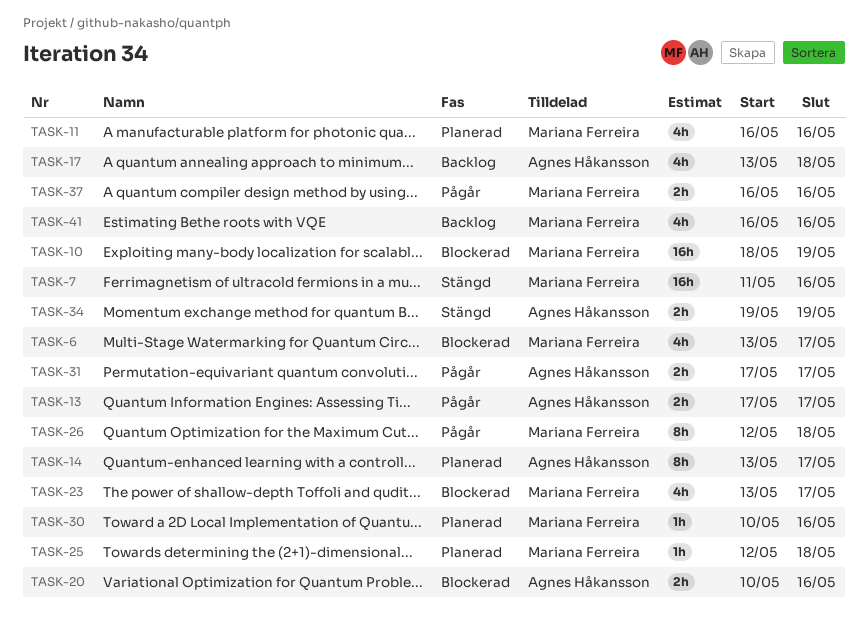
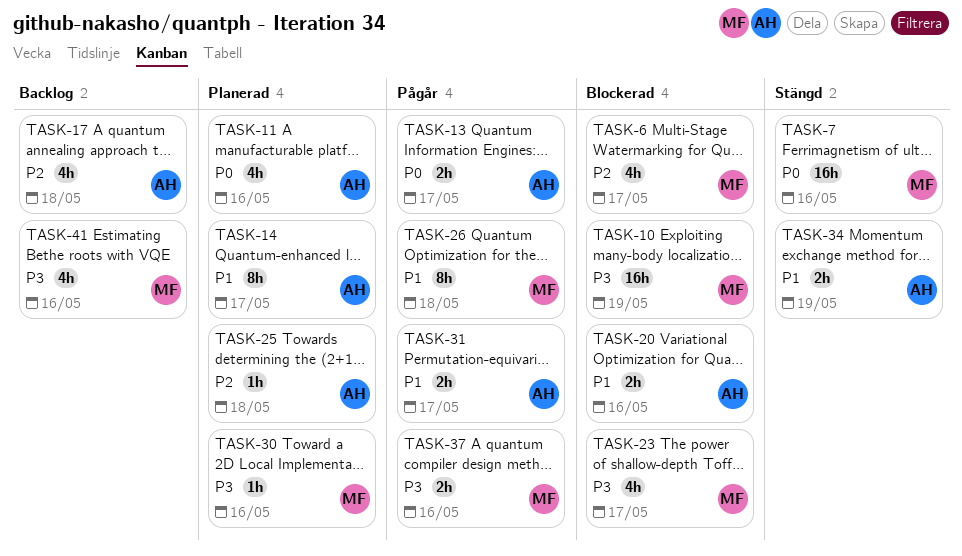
TASK-11, owner: Mariana Ferreira -> Agnes Håkansson
TASK-25, owner: Mariana Ferreira -> Agnes Håkansson

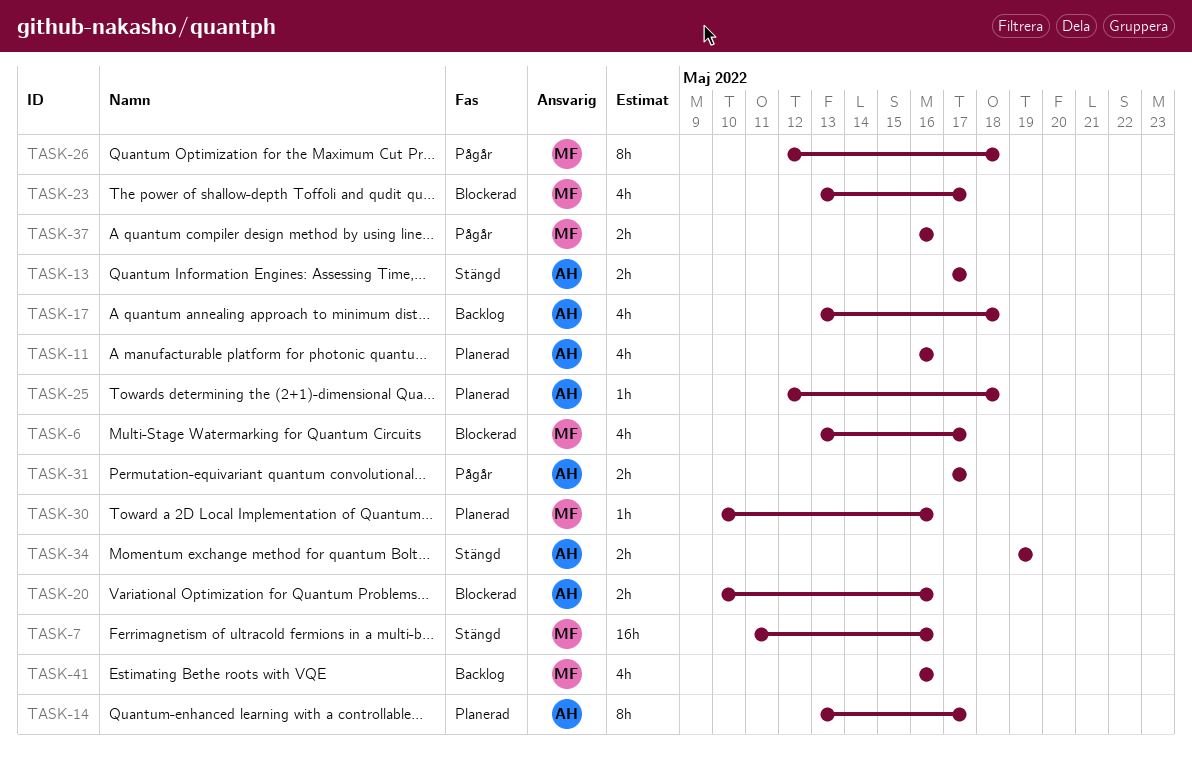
TASK-10: present -> none
TASK-13, status: Pågår -> Stängd

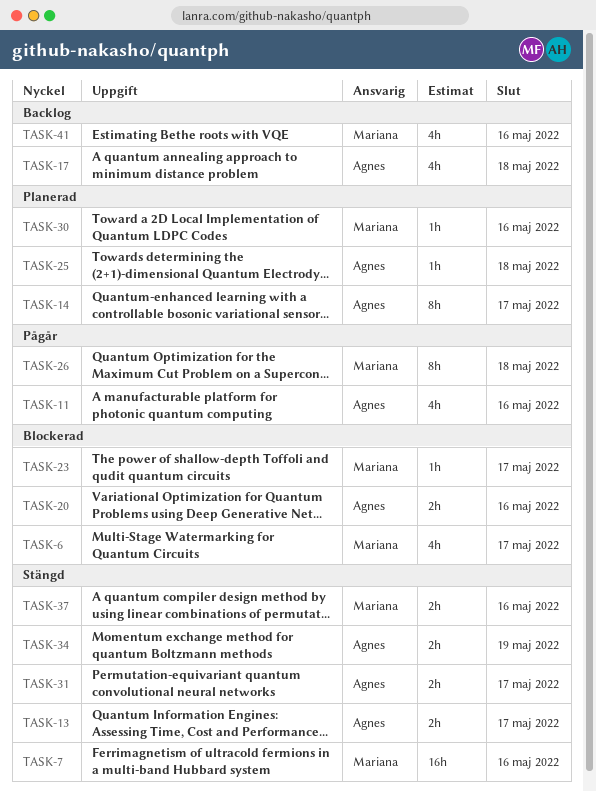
TASK-11, status: Planerad -> Pågår
TASK-23, estimate: 4h -> 1h
TASK-31, status: Pågår -> Stängd
TASK-37, status: Pågår -> Stängd

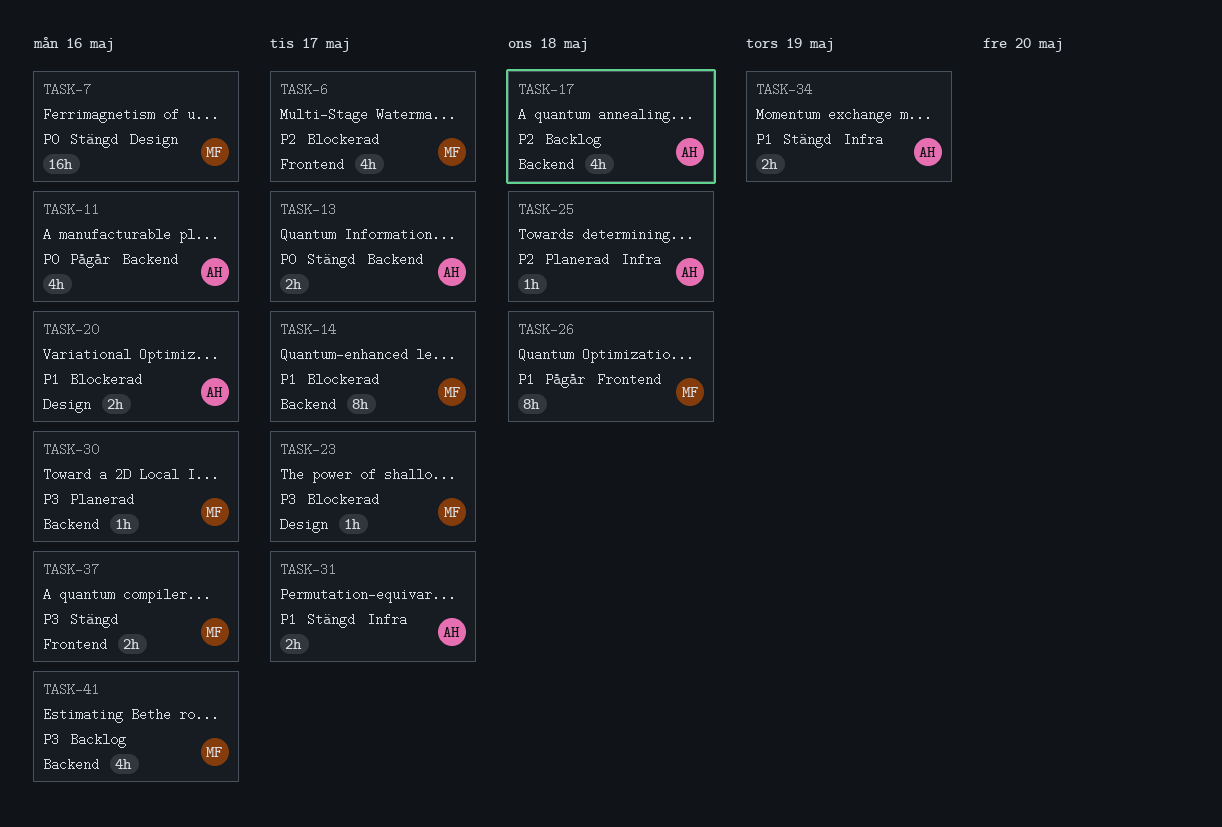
TASK-14, status: Planerad -> Blockerad
TASK-14, owner: Agnes -> Mariana

